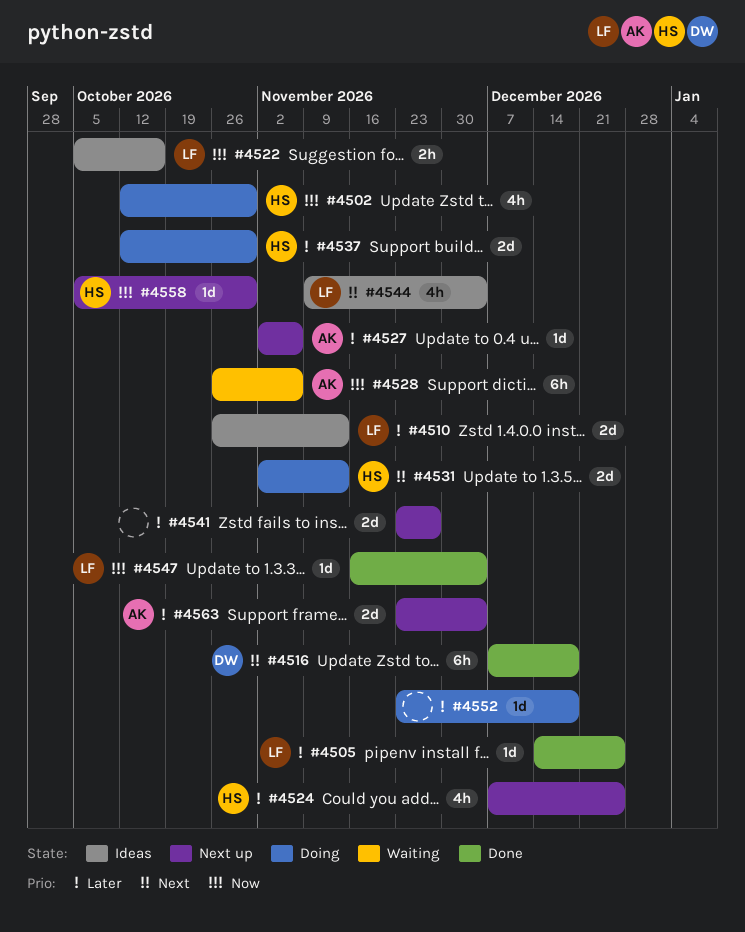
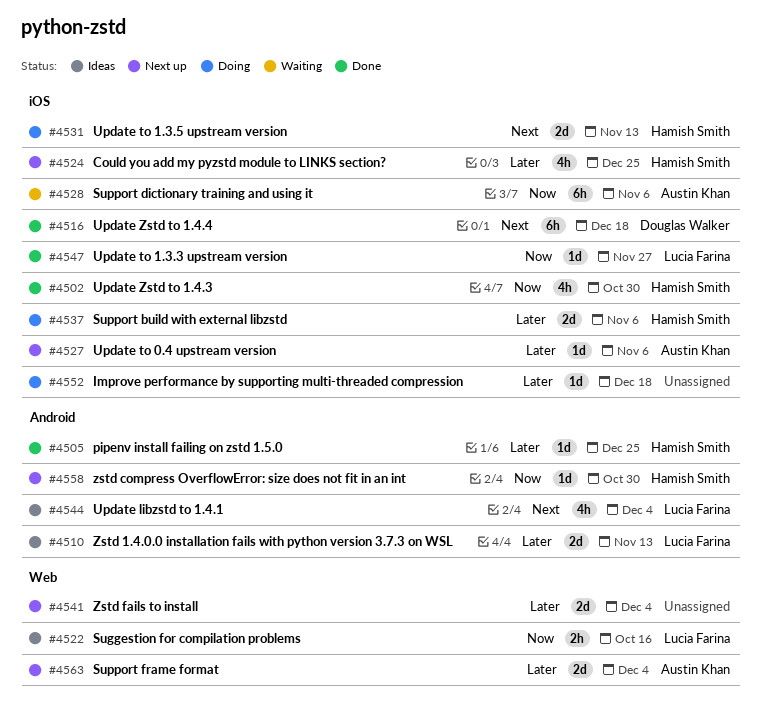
#4502, status: Doing -> Done
#4505, owner: Lucia Farina -> Hamish Smith
#4537, due: Oct 30 -> Nov 6
#4541, due: Nov 27 -> Dec 4
#4547, due: Dec 4 -> Nov 27

